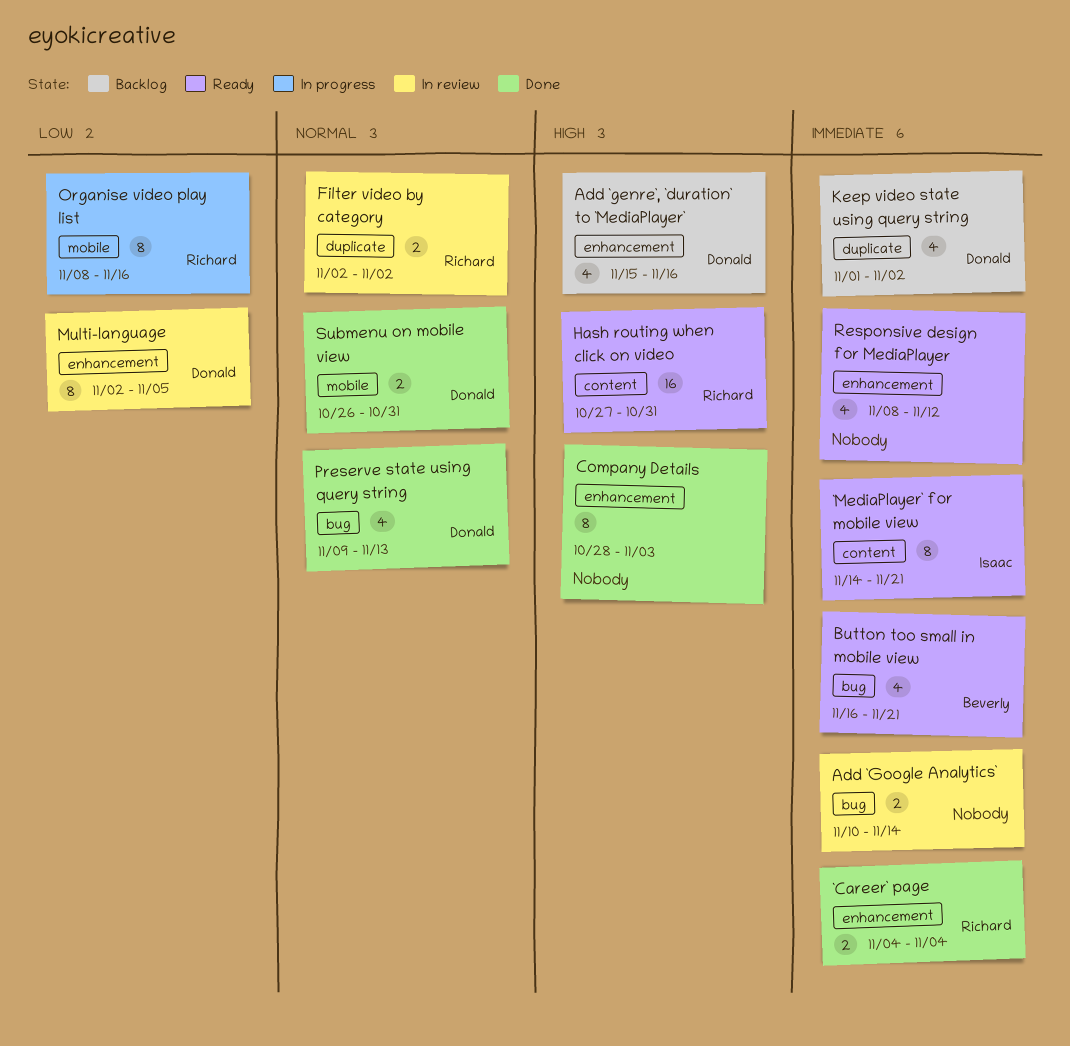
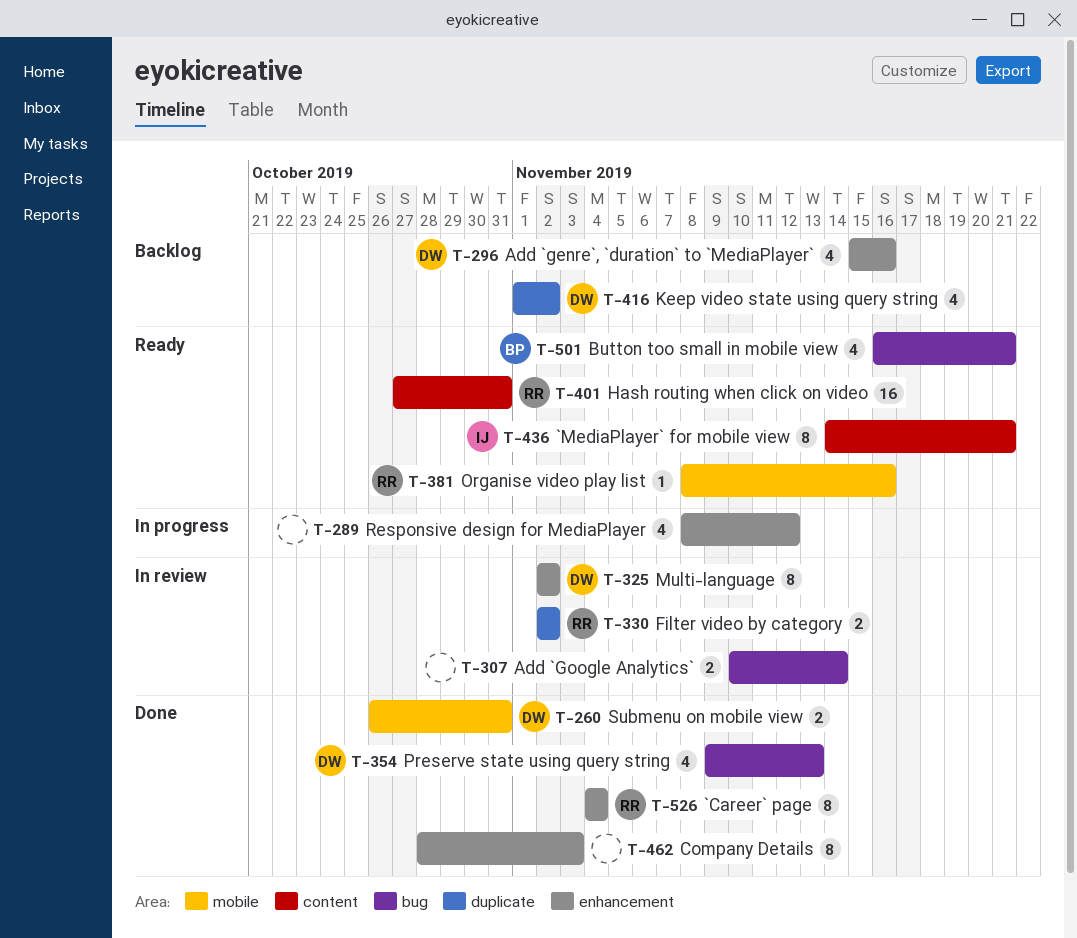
`Career` page, estimate: 2 -> 8
Multi-language, due: Nov 5 -> Nov 2
Organise video play list, status: In progress -> Ready
Organise video play list, estimate: 8 -> 1
Responsive design for MediaPlayer, status: Ready -> In progress

